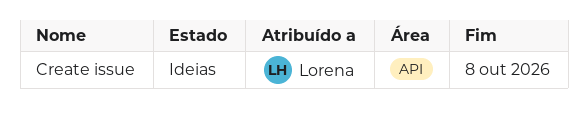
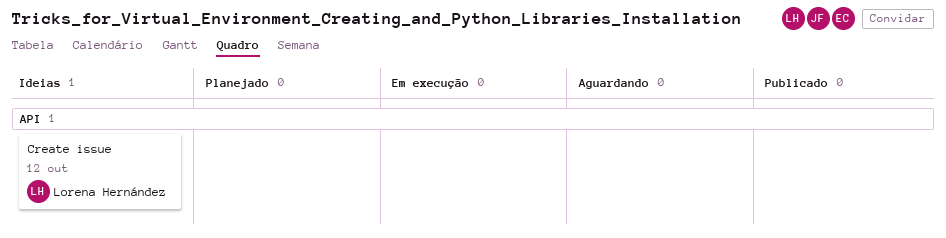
Create issue, due: Oct 8 -> Oct 12

